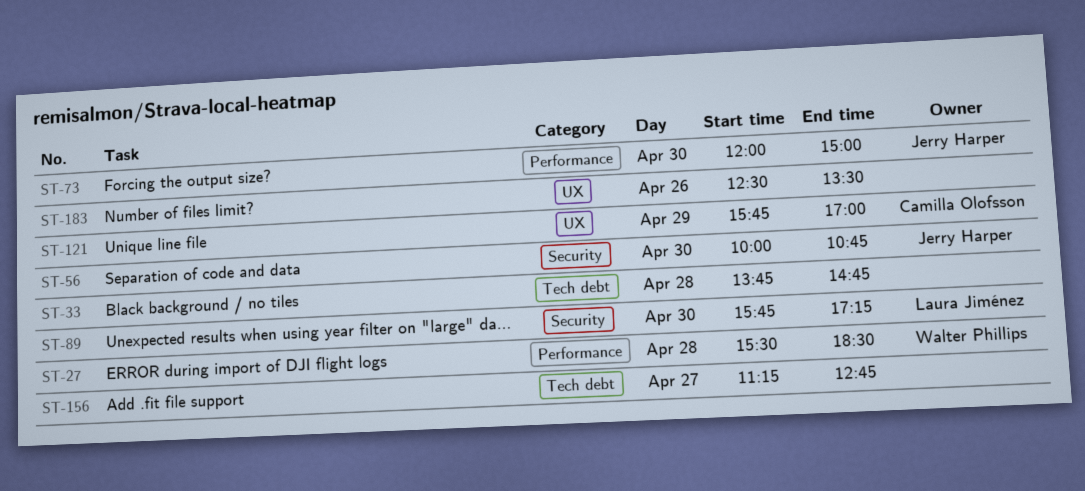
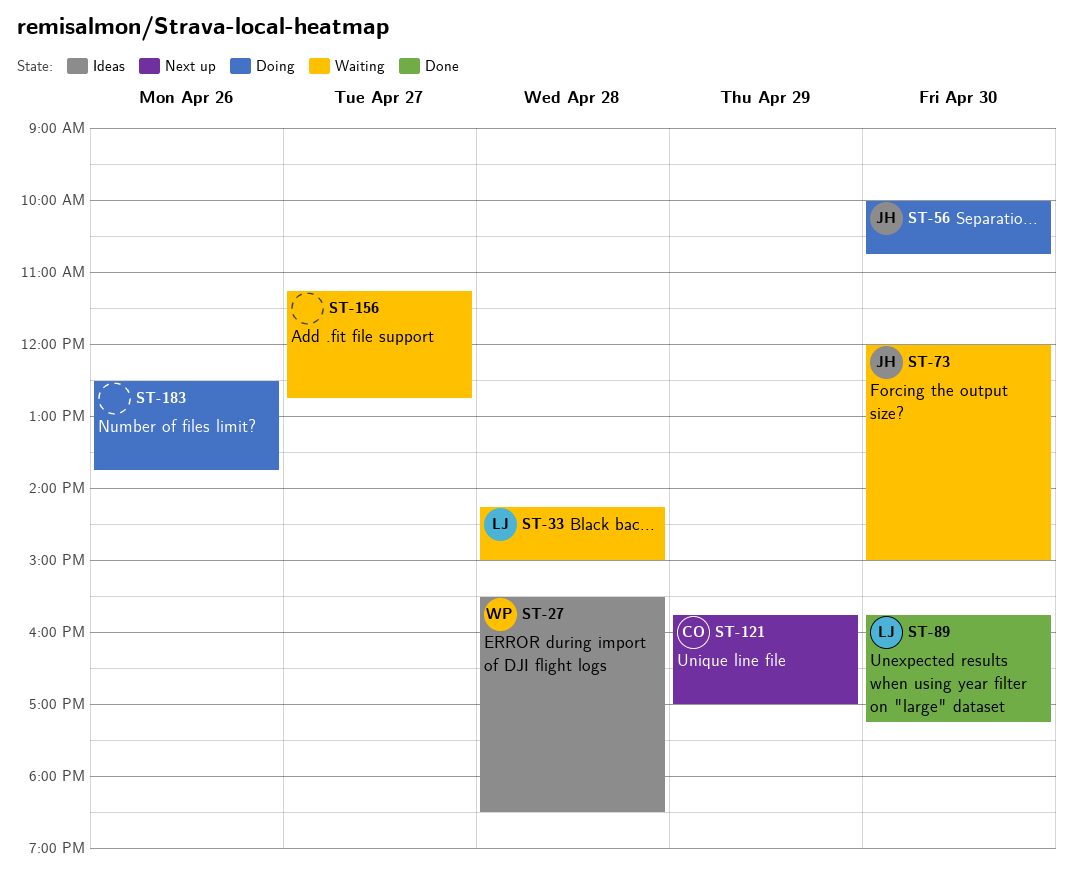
ST-33, owner: none -> Laura Jiménez
ST-33, begins: 13:45 -> 14:15
ST-33, ends: 14:45 -> 15:00
ST-183, ends: 13:30 -> 13:45

